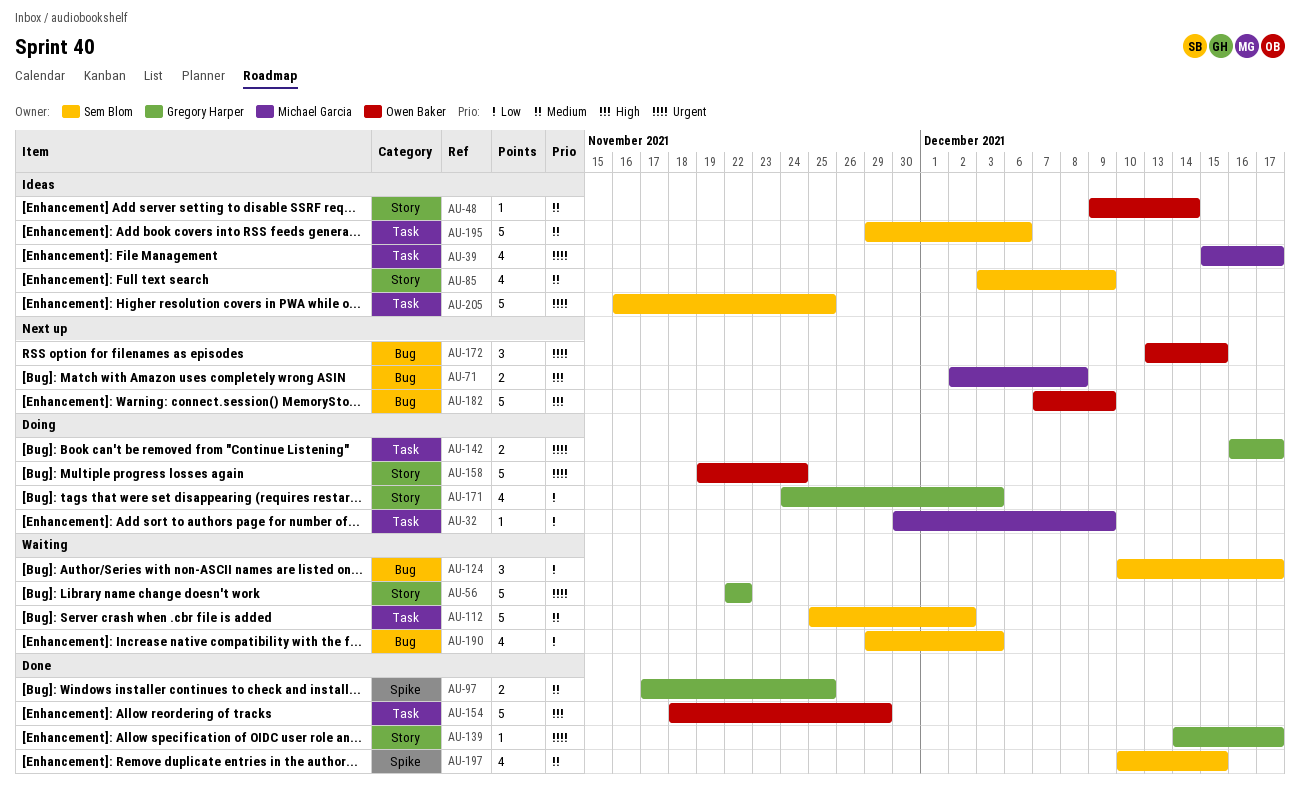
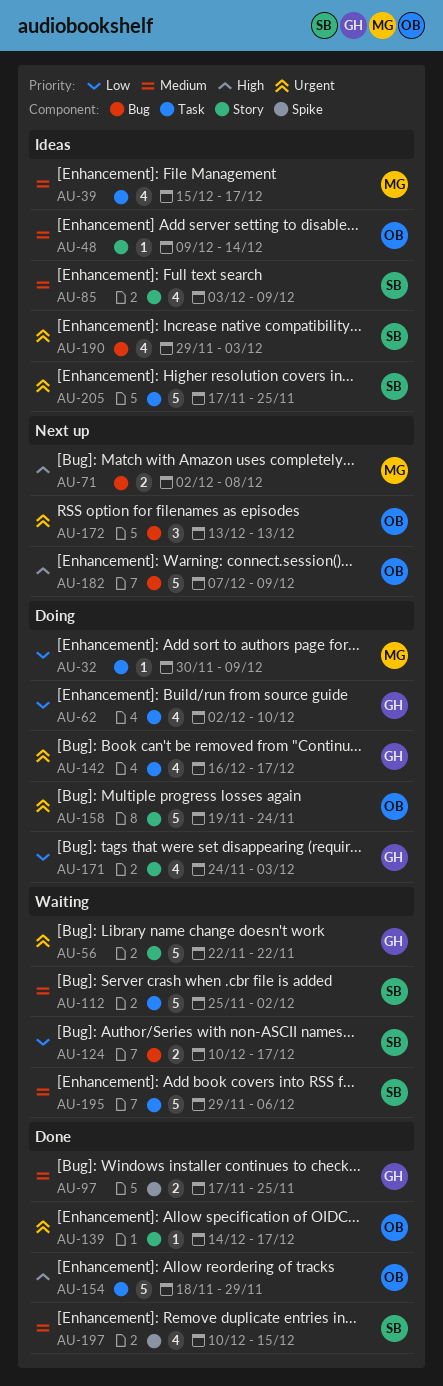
AU-39, priority: Urgent -> Medium
AU-62: none -> present
AU-124, estimate: 3 -> 2
AU-139, owner: Gregory Harper -> Owen Baker
AU-142, estimate: 2 -> 4
AU-172, due: Dec 15 -> Dec 13
AU-190, status: Waiting -> Ideas
AU-190, priority: Low -> Urgent
AU-195, status: Ideas -> Waiting
AU-205, start: Nov 16 -> Nov 17

